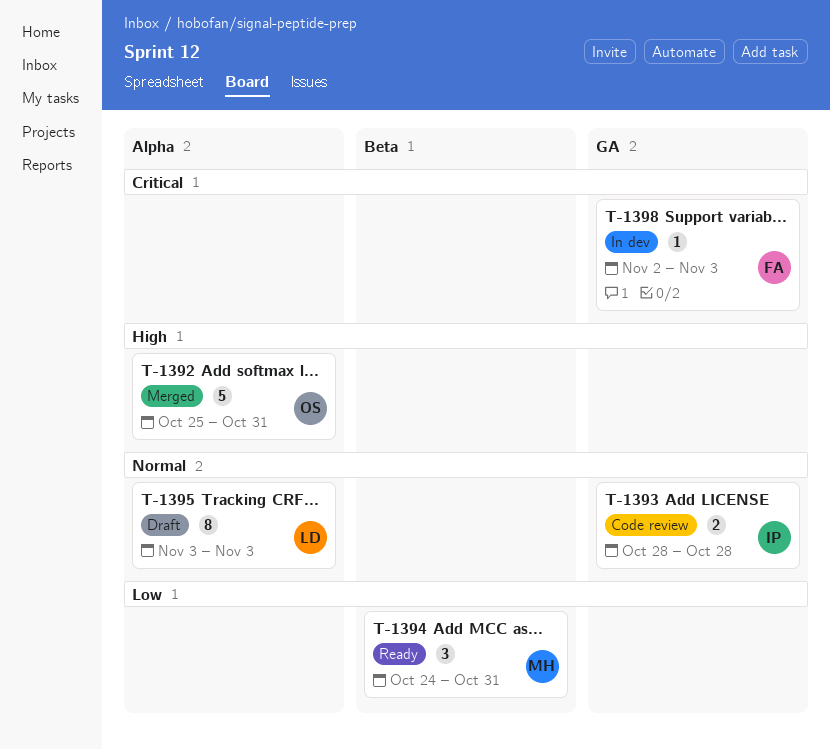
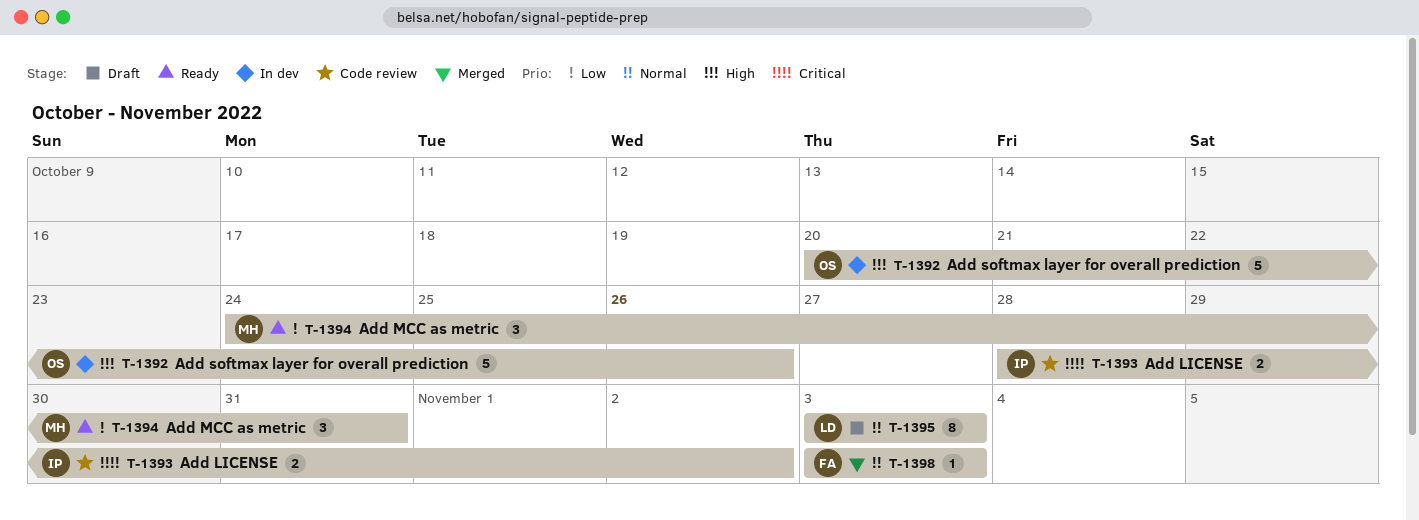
T-1392, status: Merged -> In dev
T-1392, start: Oct 25 -> Oct 20
T-1392, due: Oct 31 -> Oct 26
T-1393, priority: Normal -> Critical
T-1393, due: Oct 28 -> Nov 2
T-1398, status: In dev -> Merged
T-1398, priority: Critical -> Normal
T-1398, start: Nov 2 -> Nov 3

